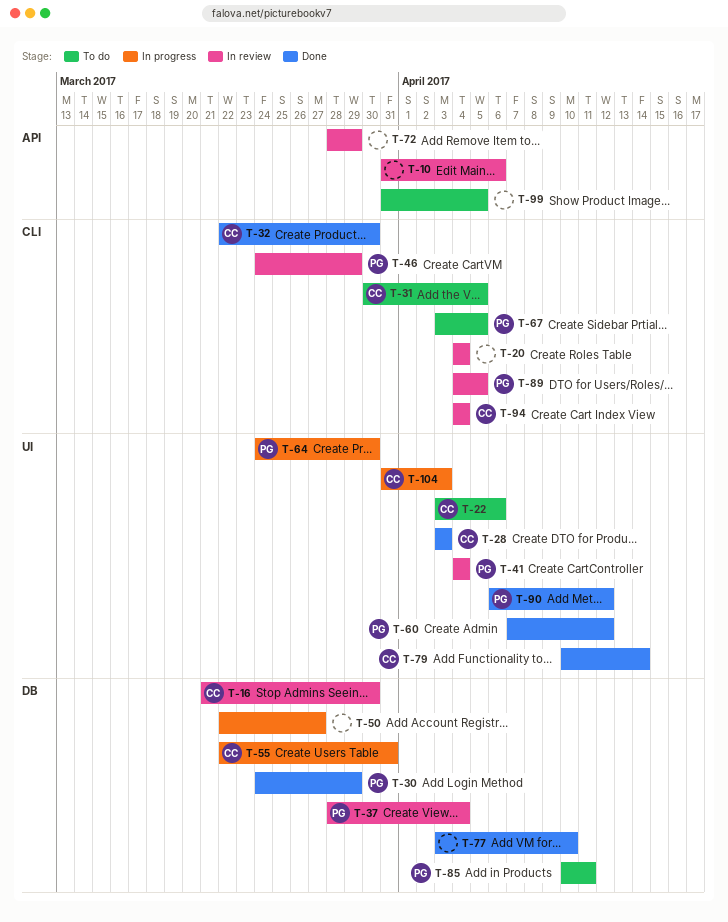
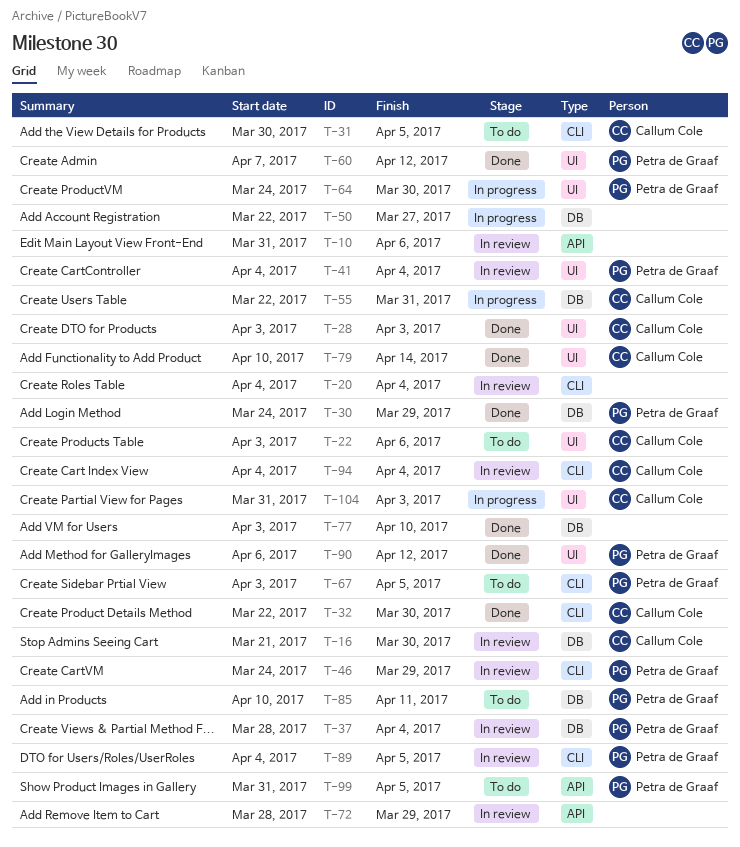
T-99, owner: none -> Petra de Graaf

